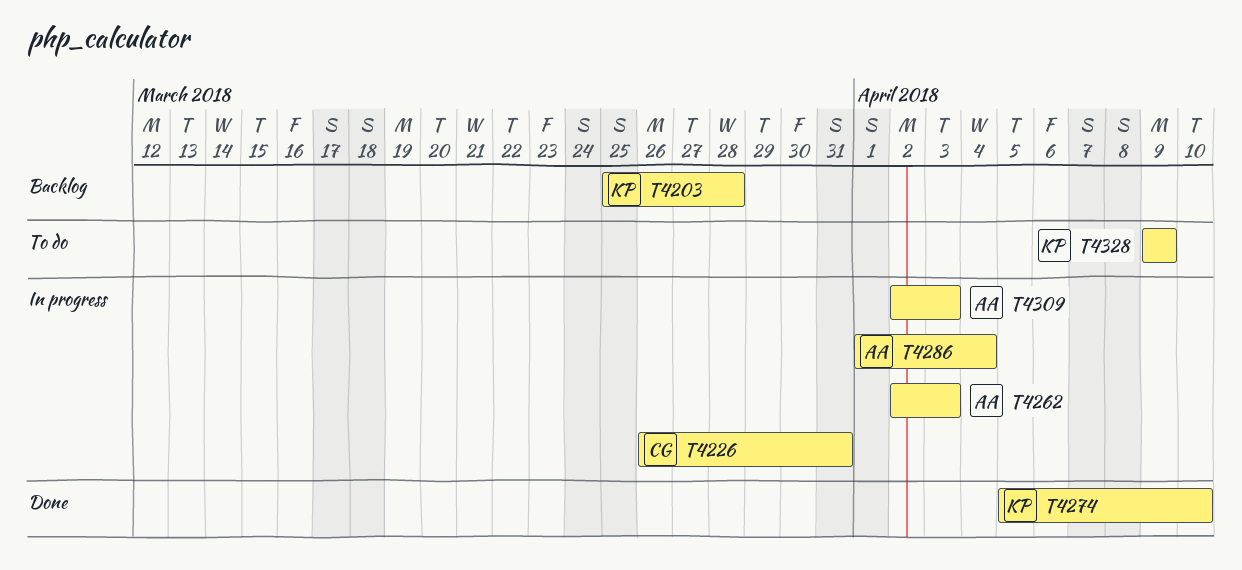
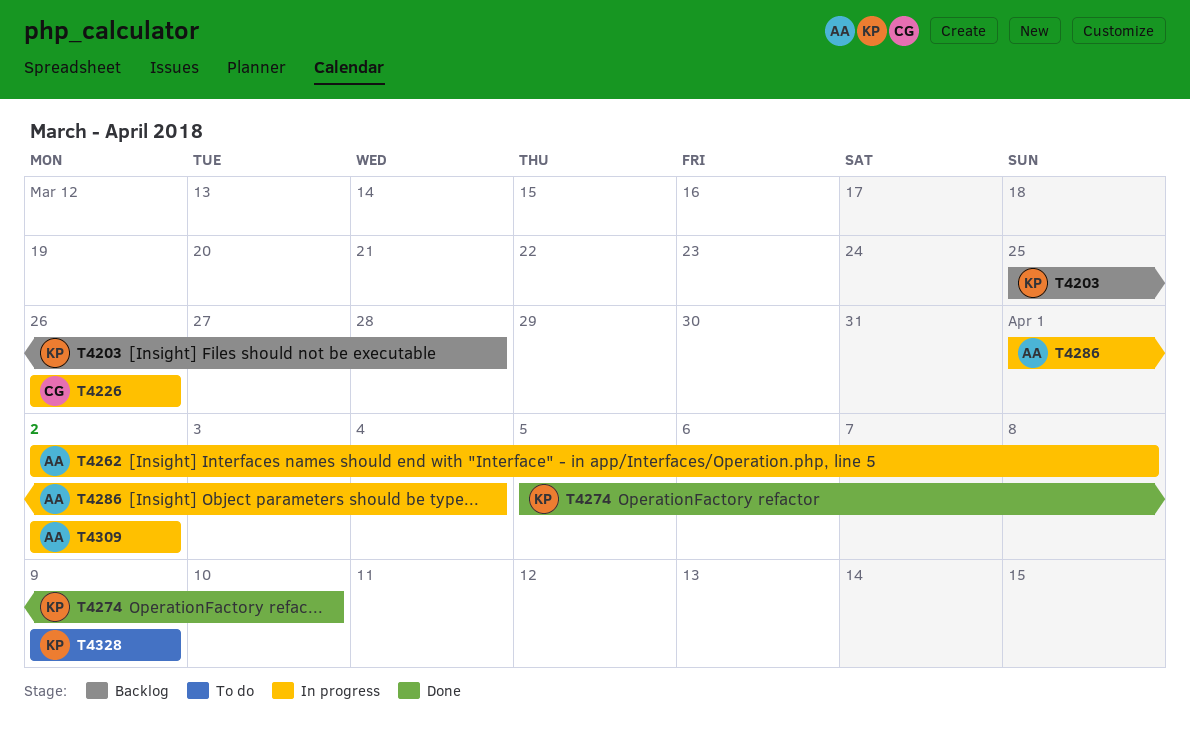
T4226, due: Mar 31 -> Mar 26
T4262, due: Apr 3 -> Apr 8
T4309, due: Apr 3 -> Apr 2

